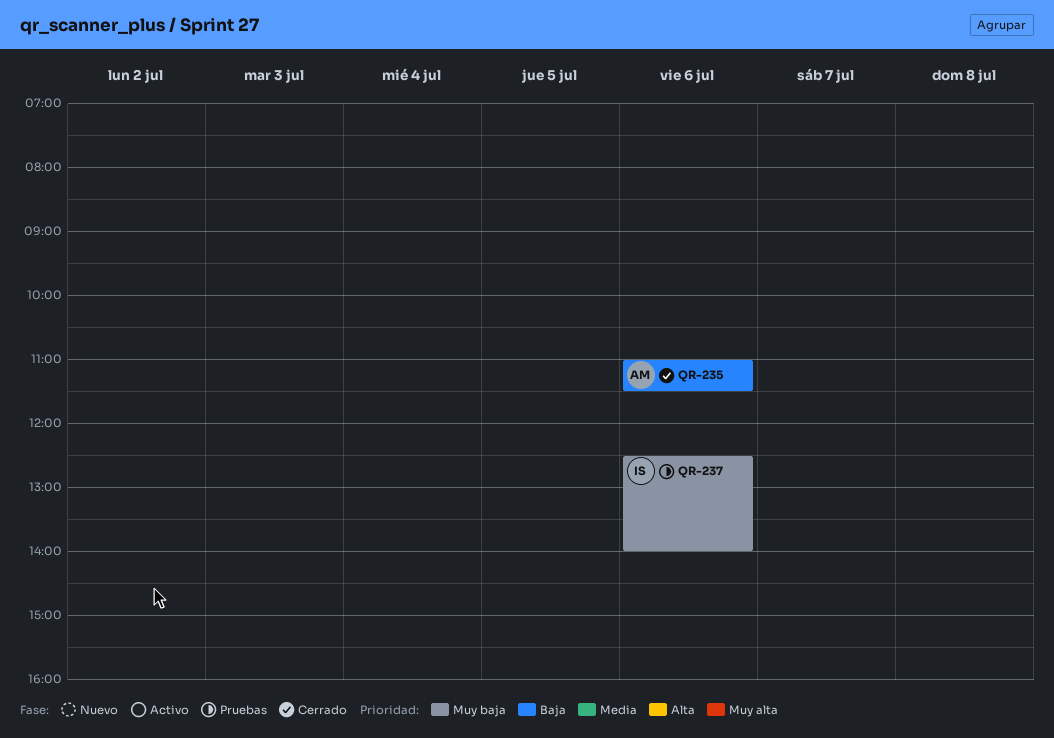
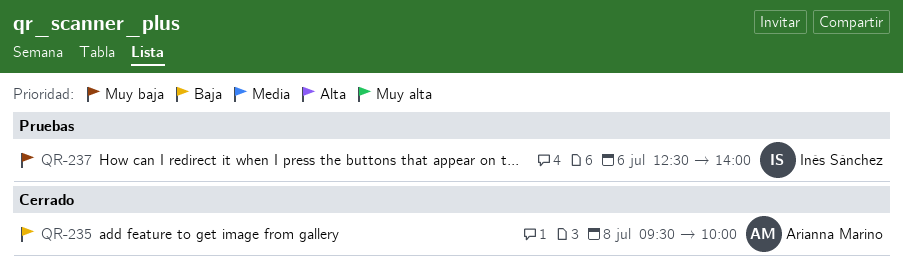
QR-235, day: Jul 6 -> Jul 8
QR-235, begins: 11:00 -> 09:30
QR-235, ends: 11:30 -> 10:00

